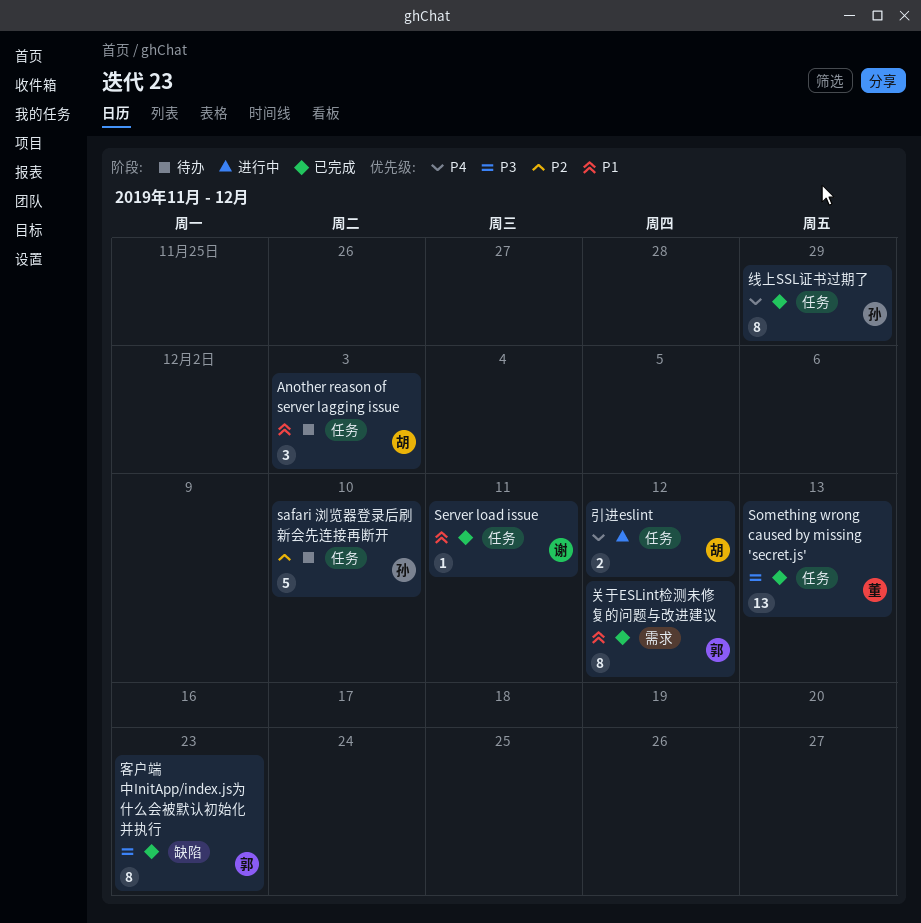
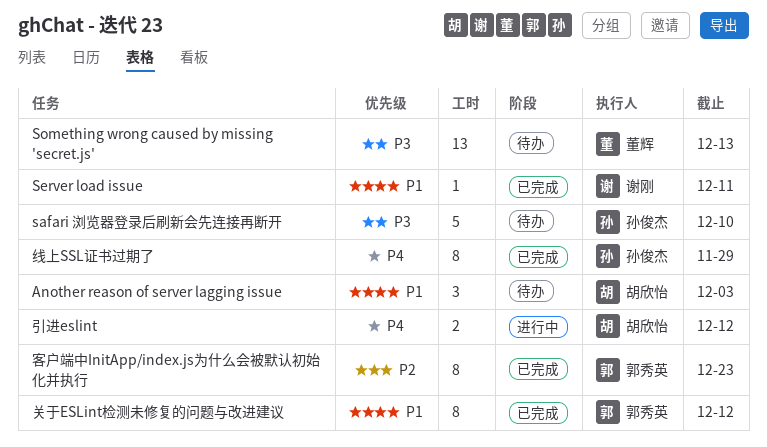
safari 浏览器登录后刷新会先连接再断开, priority: P2 -> P3
Something wrong caused by missing 'secret.js', status: 已完成 -> 待办
客户端中InitApp/index.js为什么会被默认初始化并执行, priority: P3 -> P2

